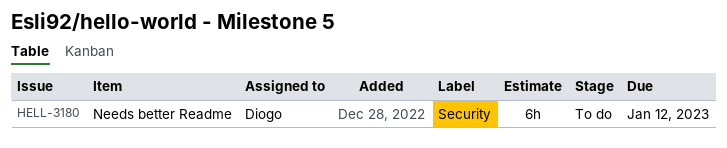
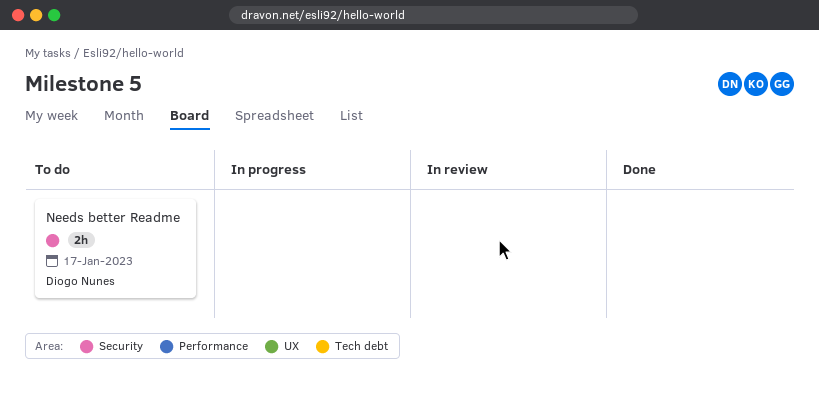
Needs better Readme, estimate: 6h -> 2h
Needs better Readme, due: Jan 12 -> Jan 17

